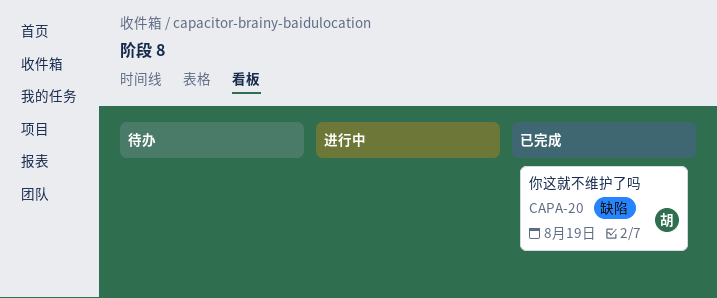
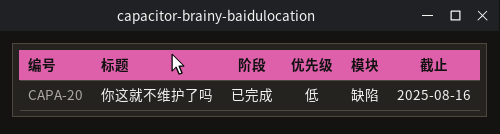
CAPA-20, due: Aug 19 -> Aug 16

